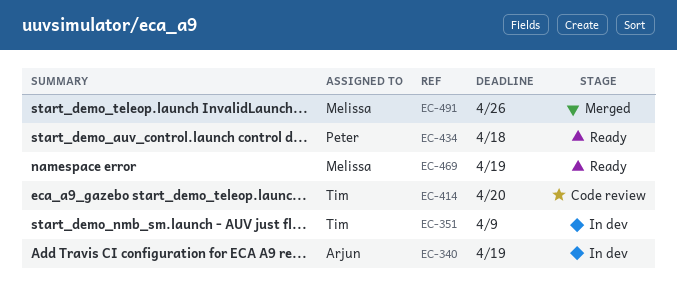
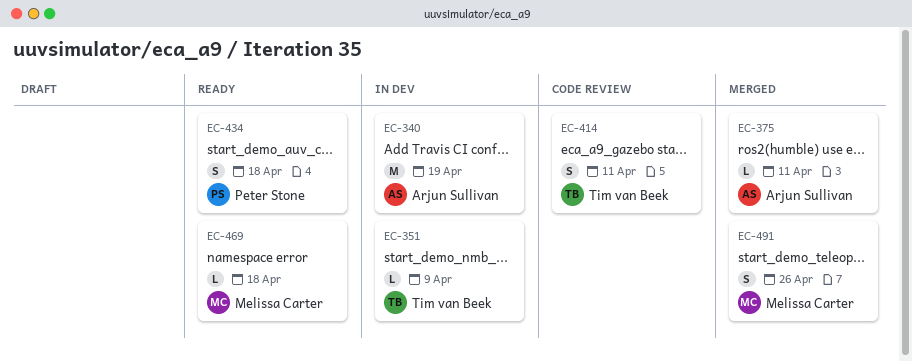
EC-375: none -> present
EC-414, due: Apr 20 -> Apr 11
EC-469, due: Apr 19 -> Apr 18

